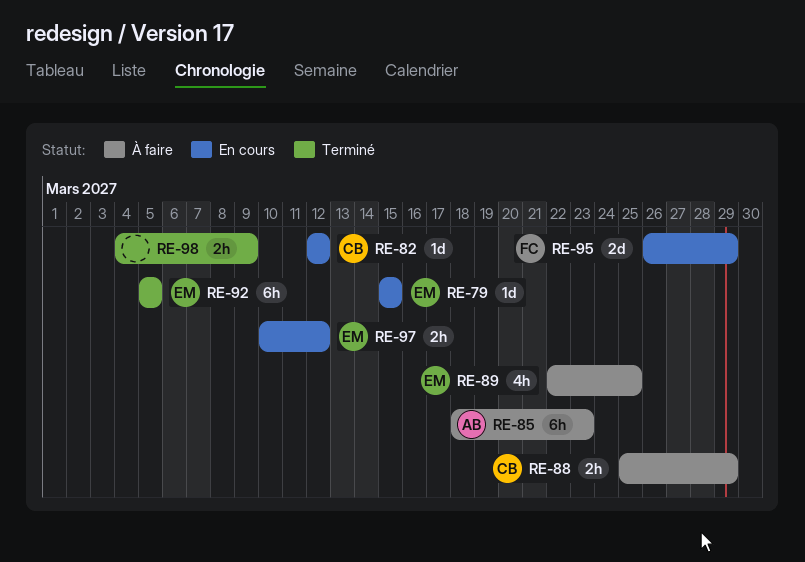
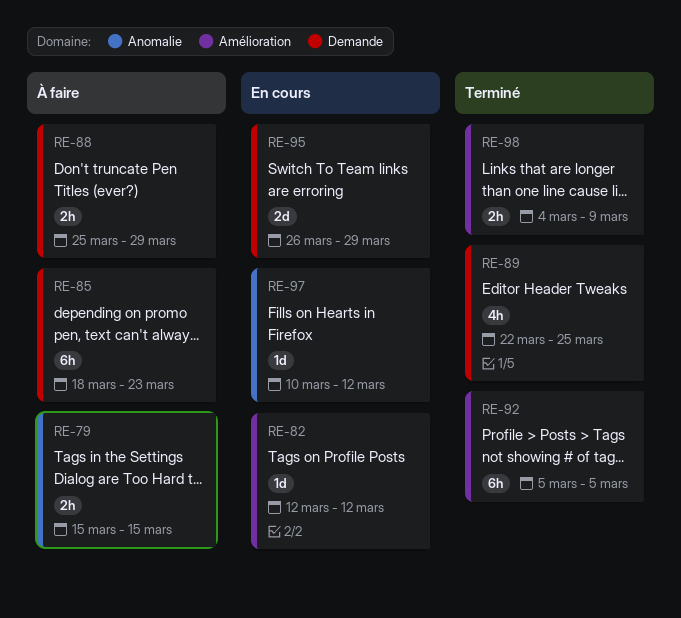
RE-79, status: En cours -> À faire
RE-79, estimate: 1d -> 2h
RE-89, status: À faire -> Terminé
RE-97, estimate: 2h -> 1d

